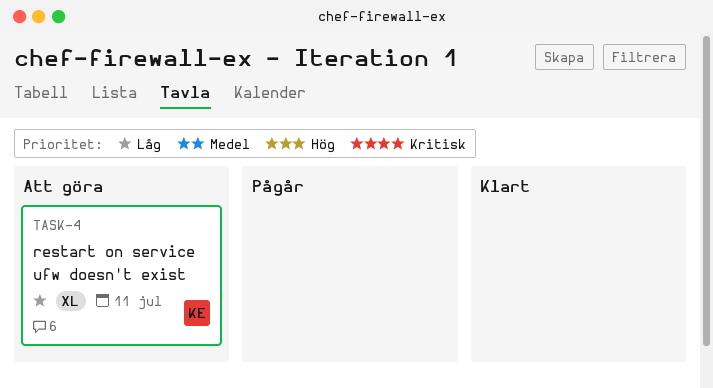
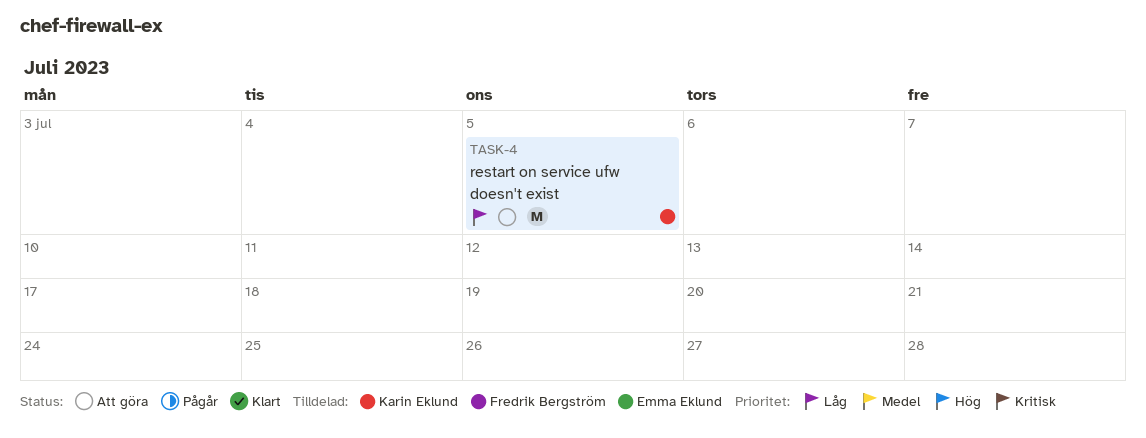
TASK-4, estimate: XL -> M
TASK-4, due: Jul 11 -> Jul 5

